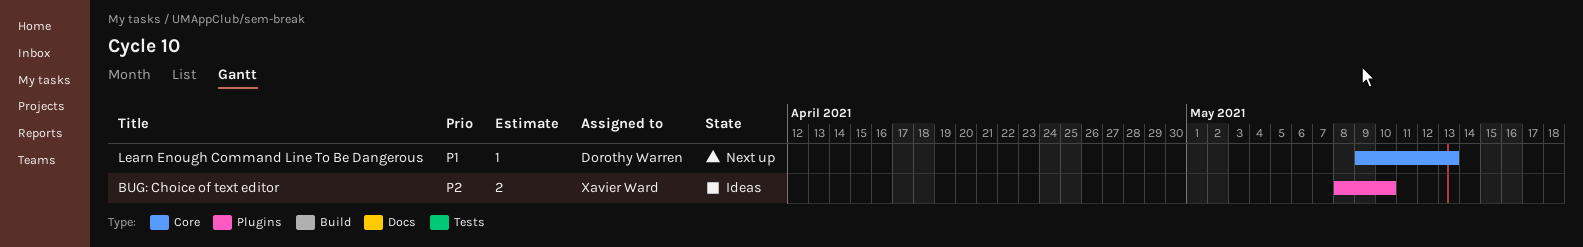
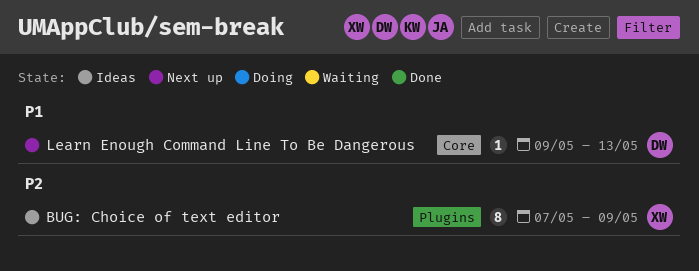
BUG: Choice of text editor, estimate: 2 -> 8
BUG: Choice of text editor, start: May 8 -> May 7
BUG: Choice of text editor, due: May 10 -> May 9

